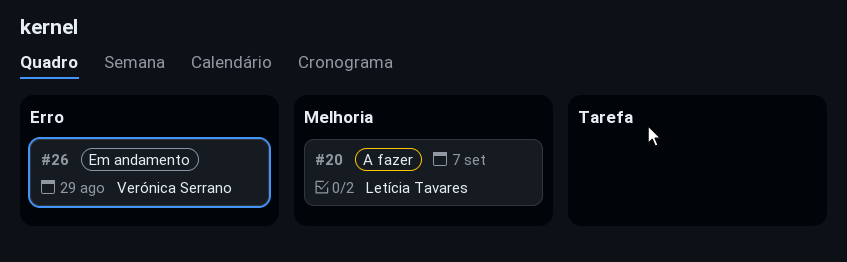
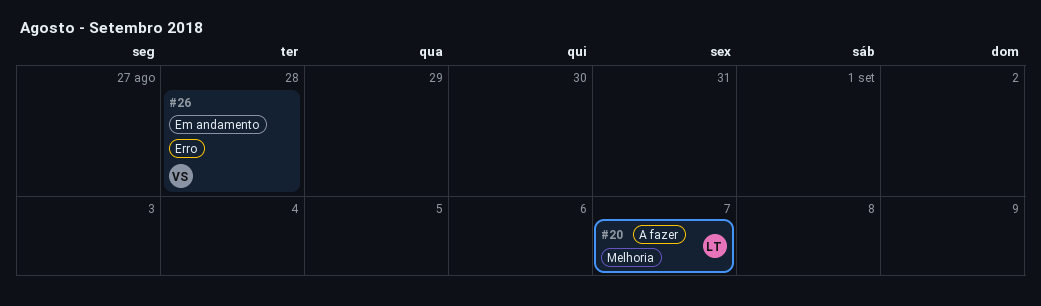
#26, due: Aug 29 -> Aug 28

